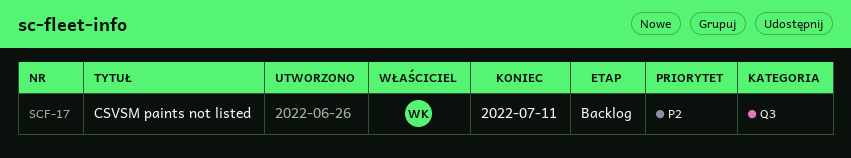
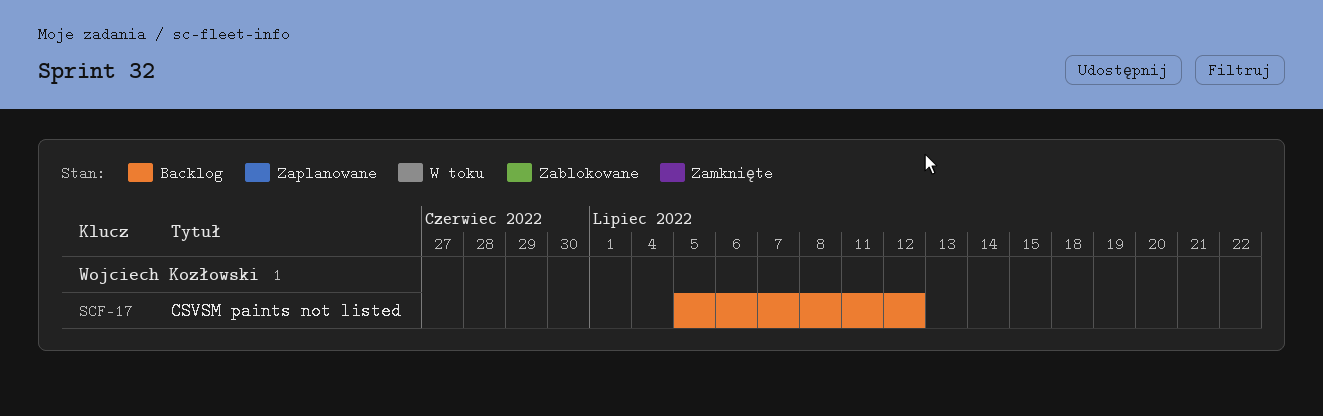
SCF-17, due: Jul 11 -> Jul 12

